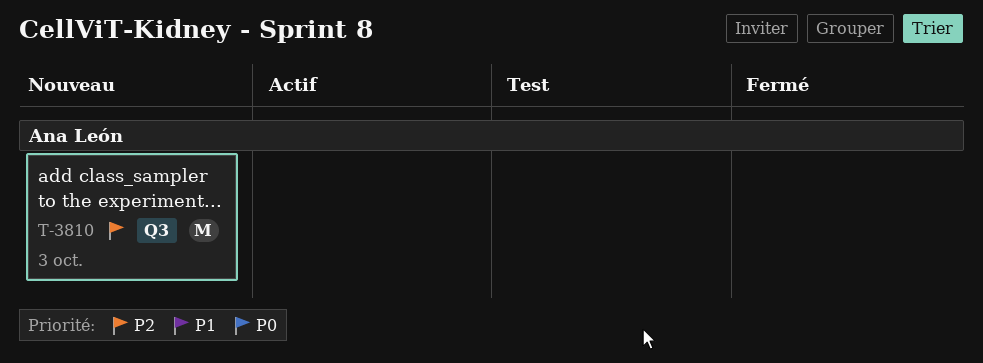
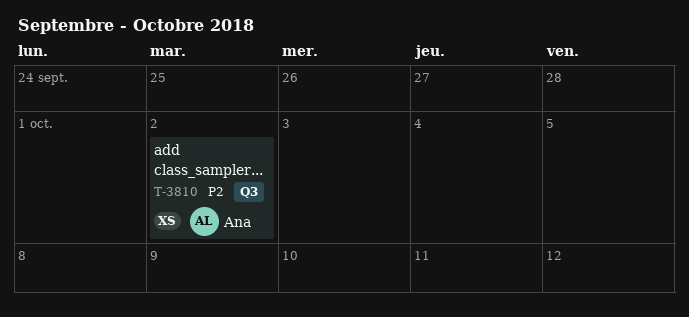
T-3810, estimate: M -> XS
T-3810, due: Oct 3 -> Oct 2

